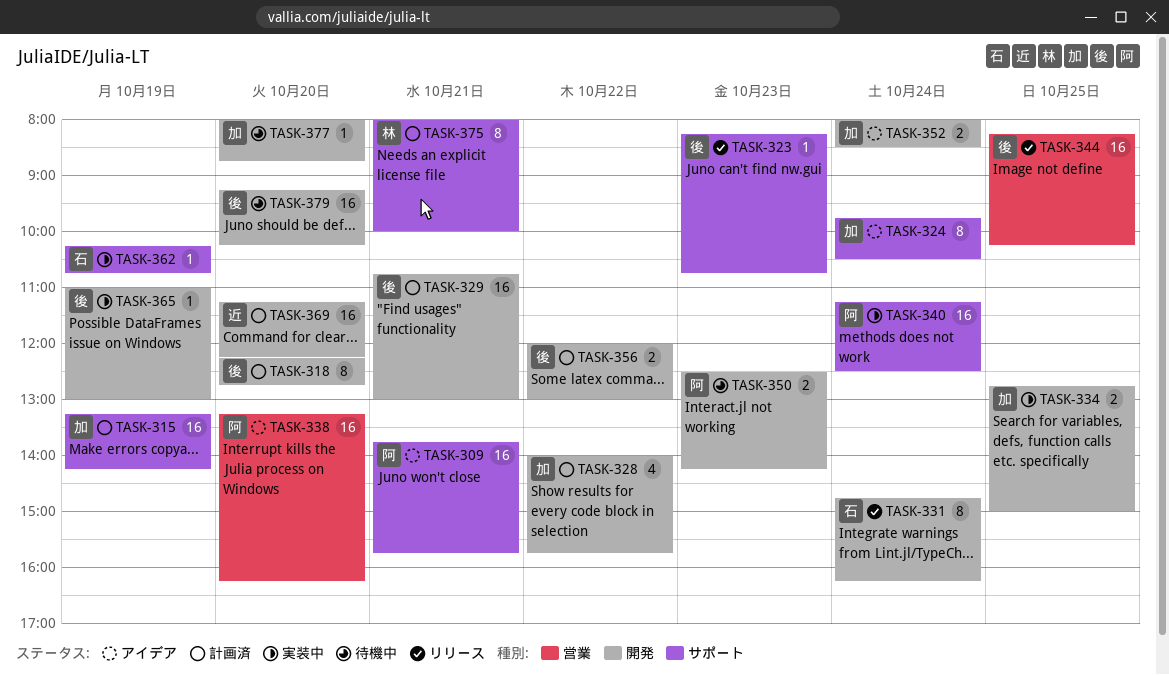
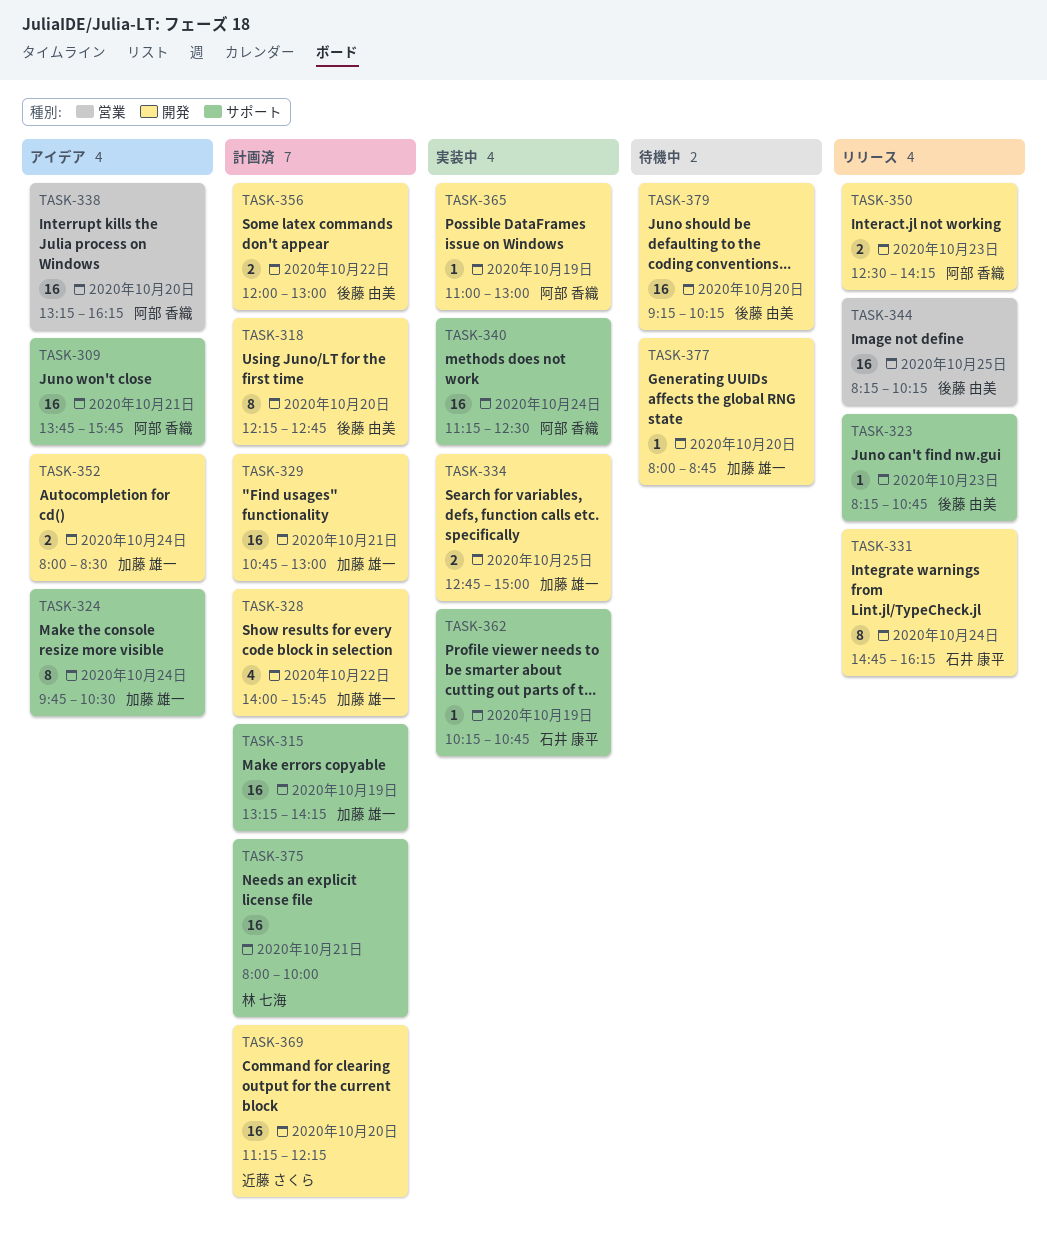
TASK-329, owner: 後藤 由美 -> 加藤 雄一
TASK-350, status: 待機中 -> リリース
TASK-365, owner: 後藤 由美 -> 阿部 香織
TASK-375, estimate: 8 -> 16

